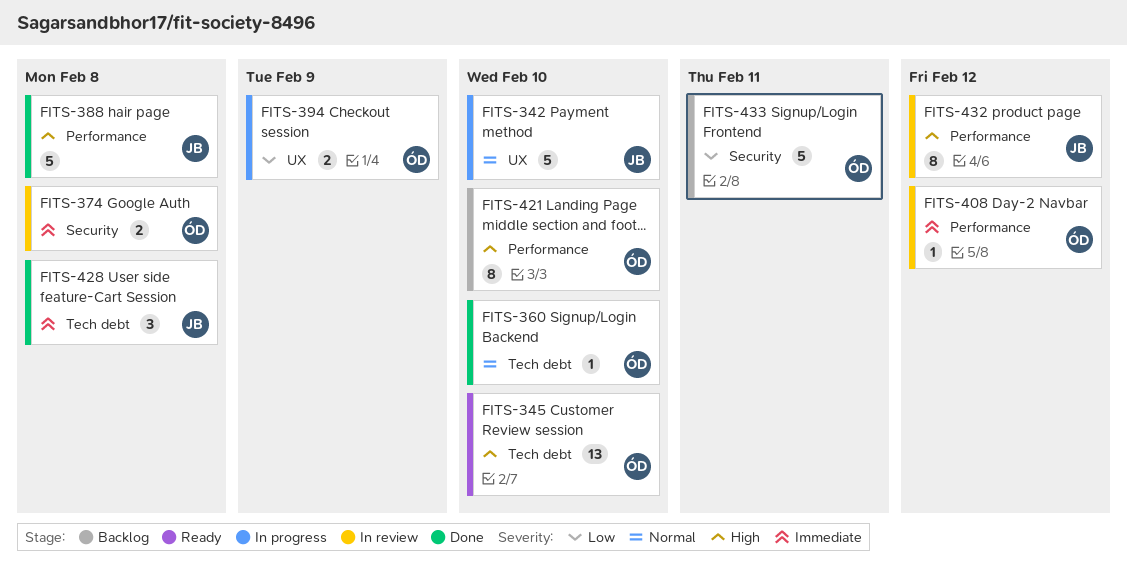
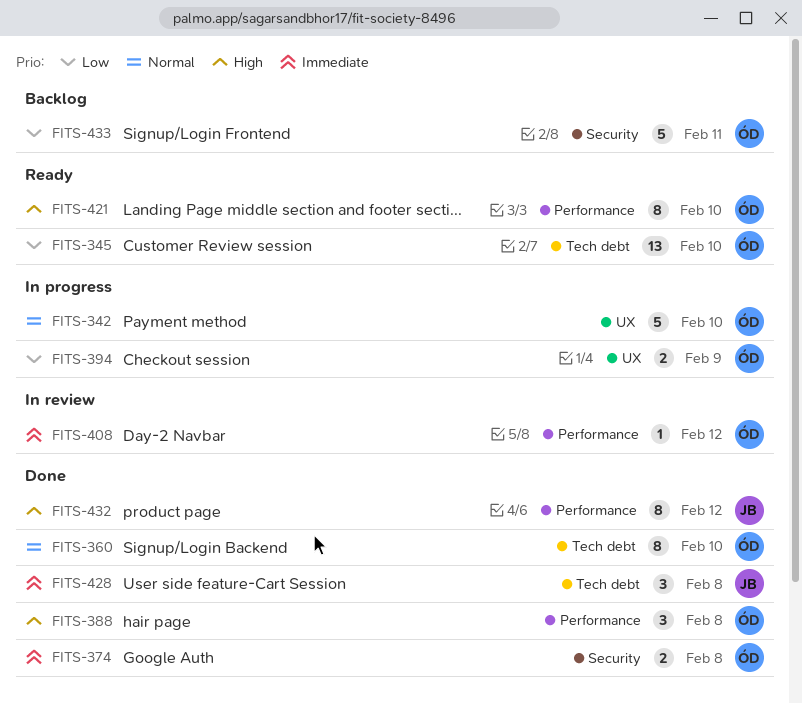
FITS-342, owner: JB -> ÓD
FITS-345, priority: High -> Low
FITS-360, estimate: 1 -> 8
FITS-374, status: In review -> Done
FITS-388, owner: JB -> ÓD
FITS-388, estimate: 5 -> 3
FITS-421, status: Backlog -> Ready
FITS-432, status: In review -> Done

